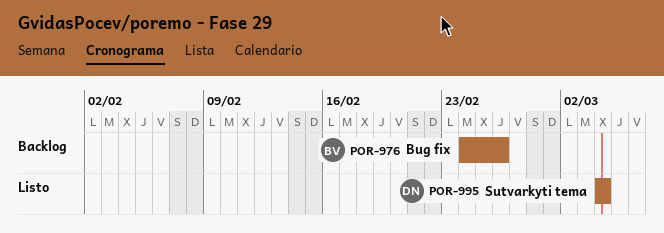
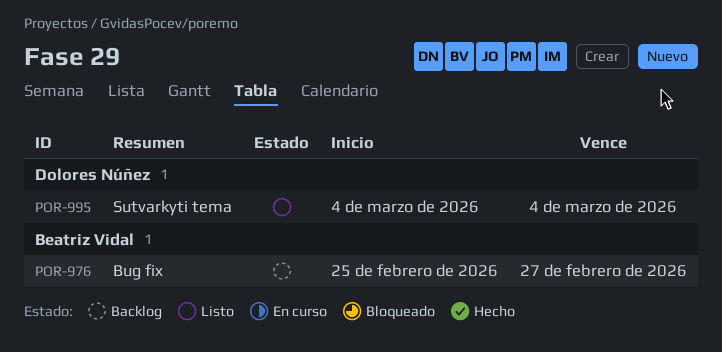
POR-976, start: Feb 24 -> Feb 25
POR-976, due: Feb 26 -> Feb 27

